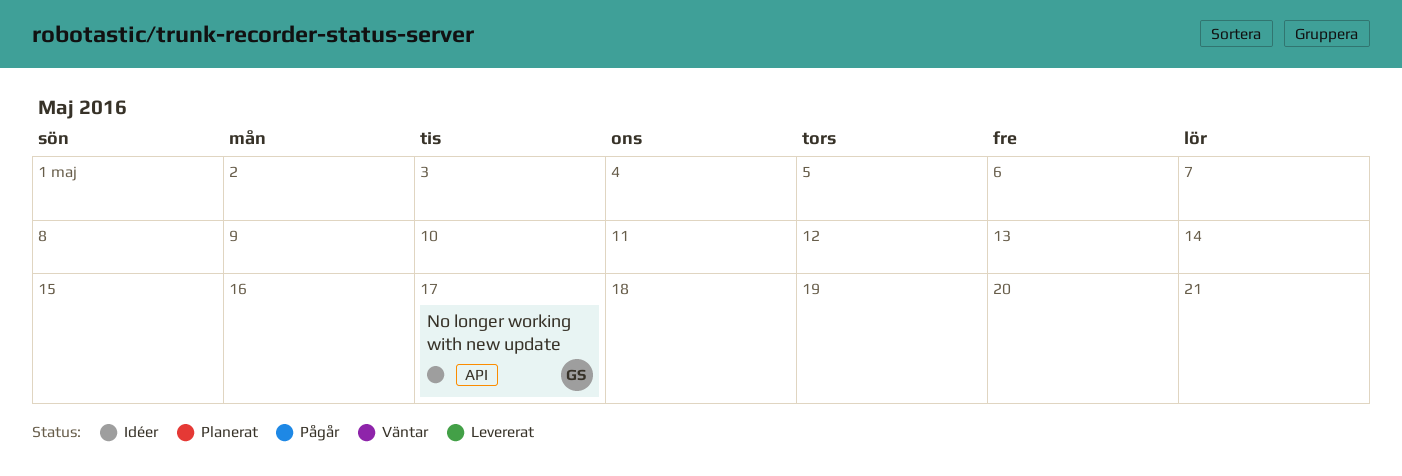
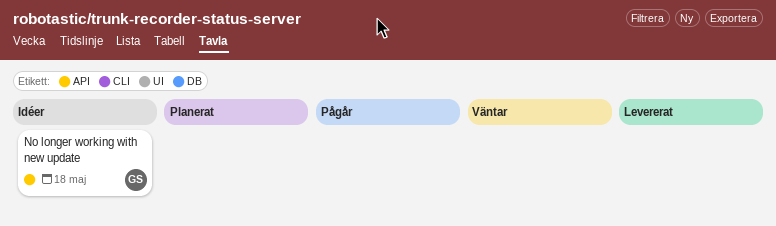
No longer working with new update, due: May 17 -> May 18

